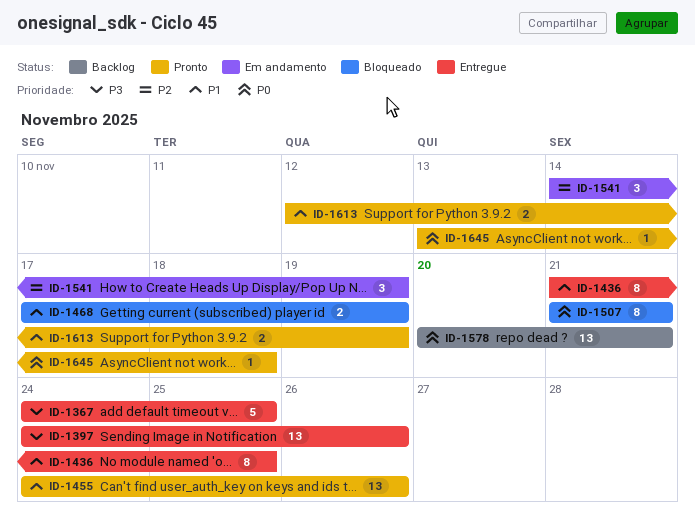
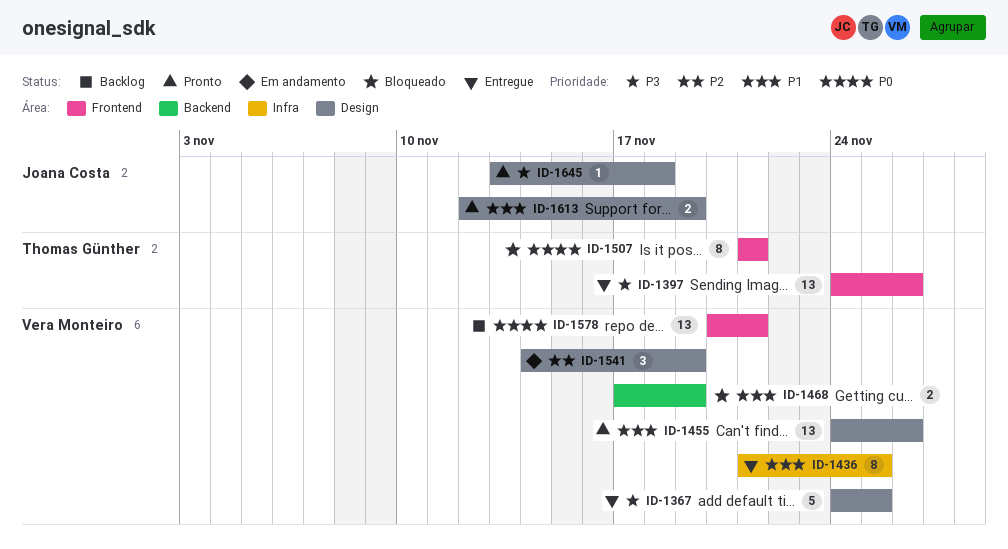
ID-1645, priority: P0 -> P3

